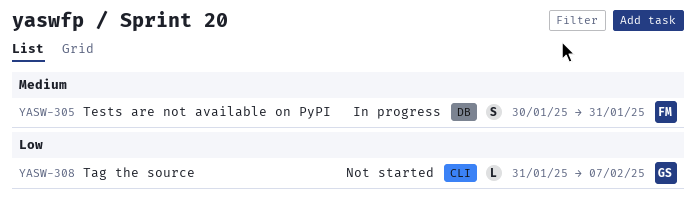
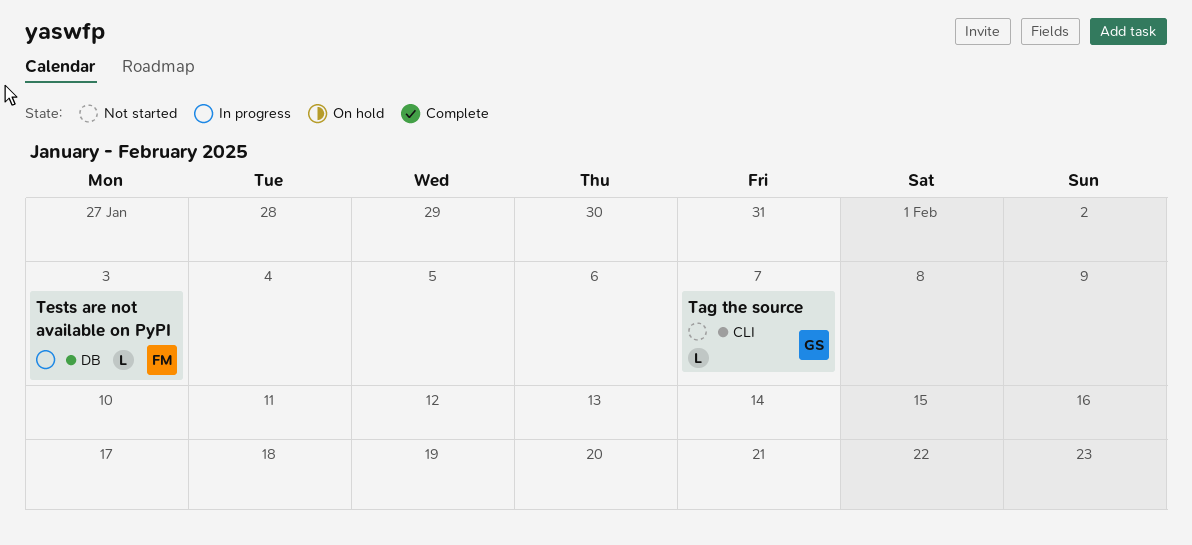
Tests are not available on PyPI, estimate: S -> L
Tests are not available on PyPI, due: Jan 31 -> Feb 3

